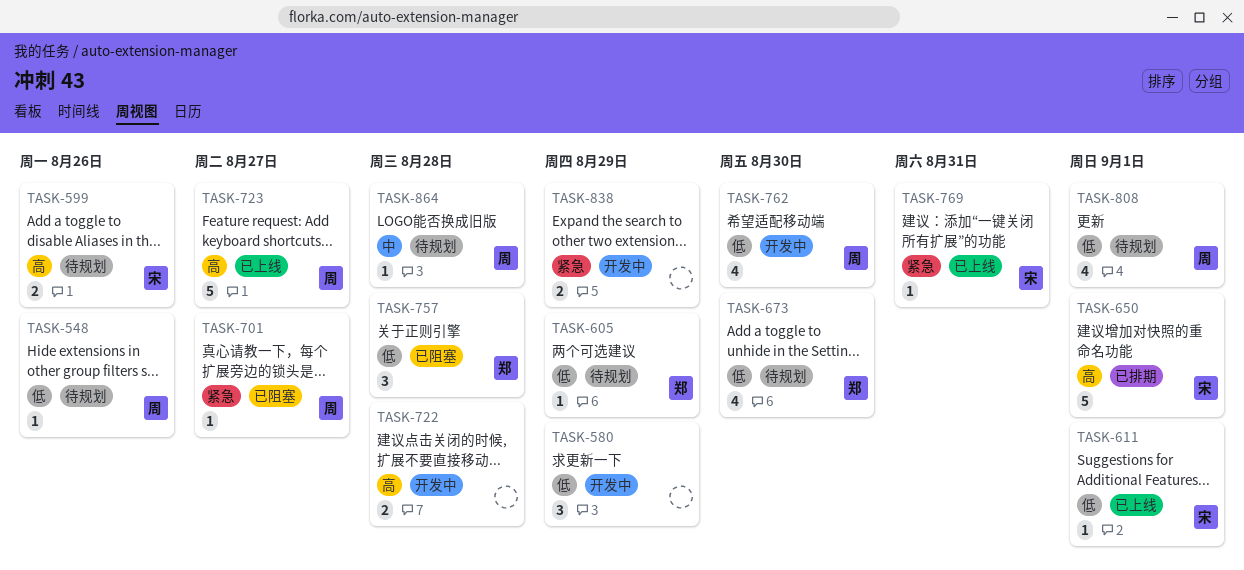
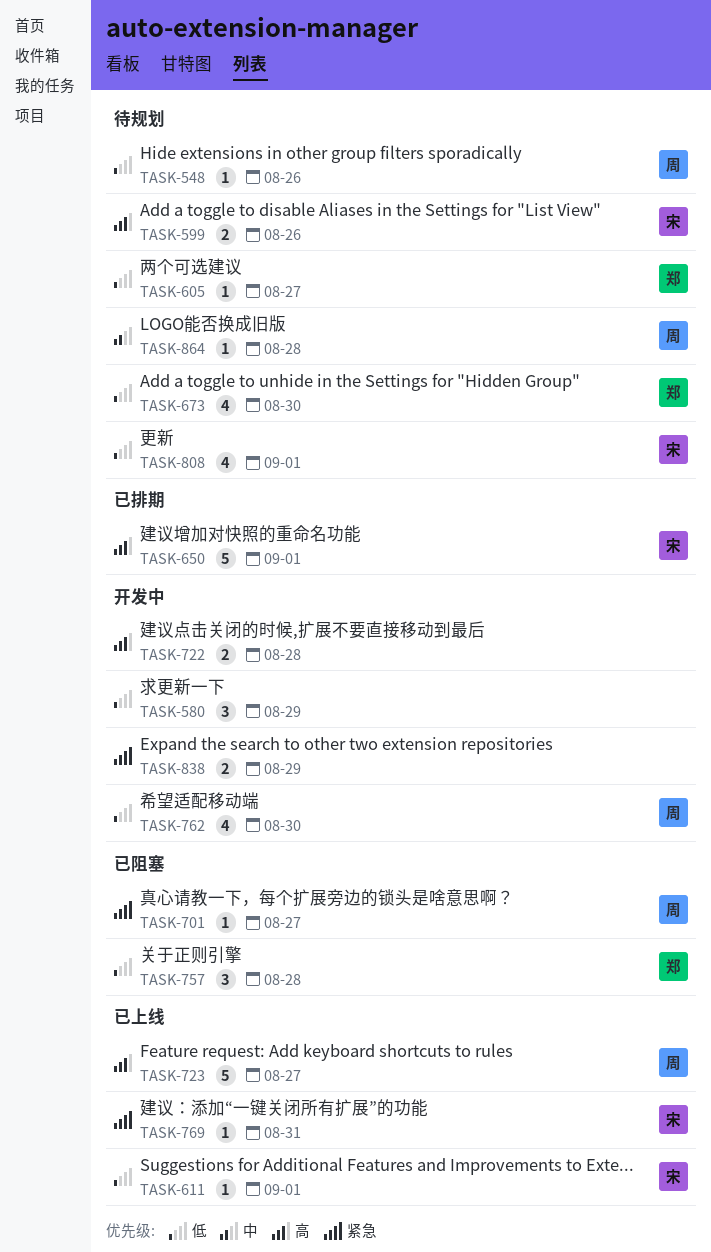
TASK-605, due: Aug 29 -> Aug 27
TASK-808, owner: 周 -> 宋

